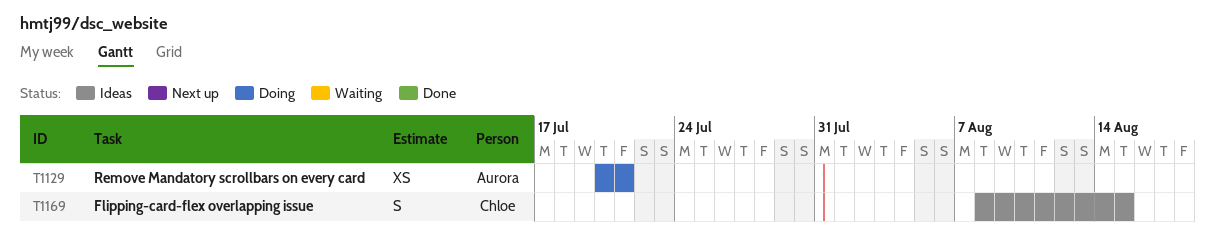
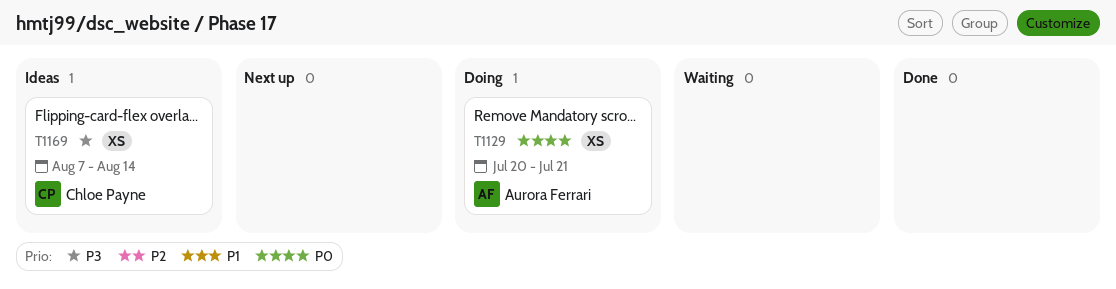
T1169, estimate: S -> XS
T1169, start: Aug 8 -> Aug 7
T1169, due: Aug 15 -> Aug 14

